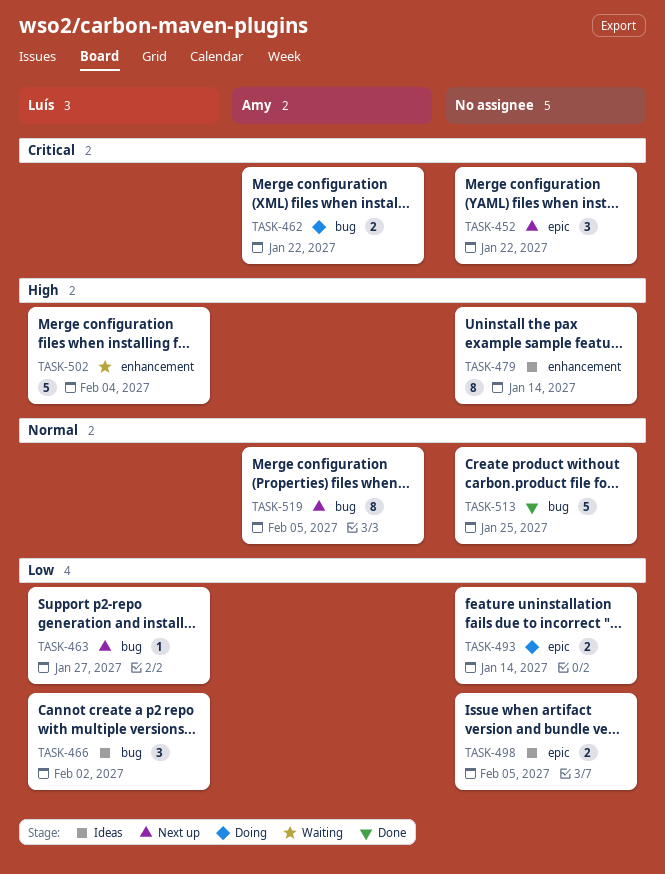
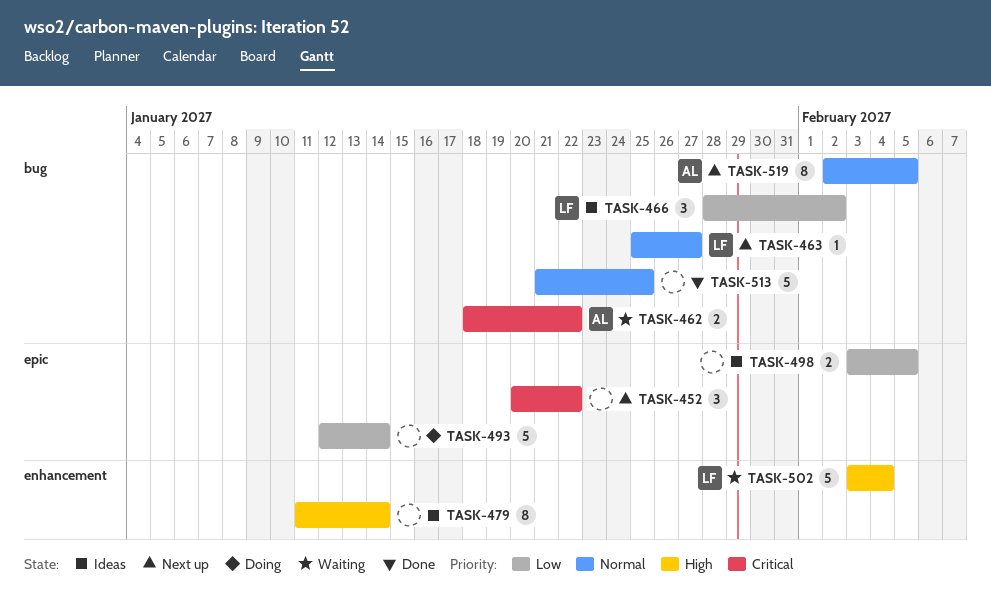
TASK-462, status: Doing -> Waiting
TASK-463, priority: Low -> Normal
TASK-493, estimate: 2 -> 5

